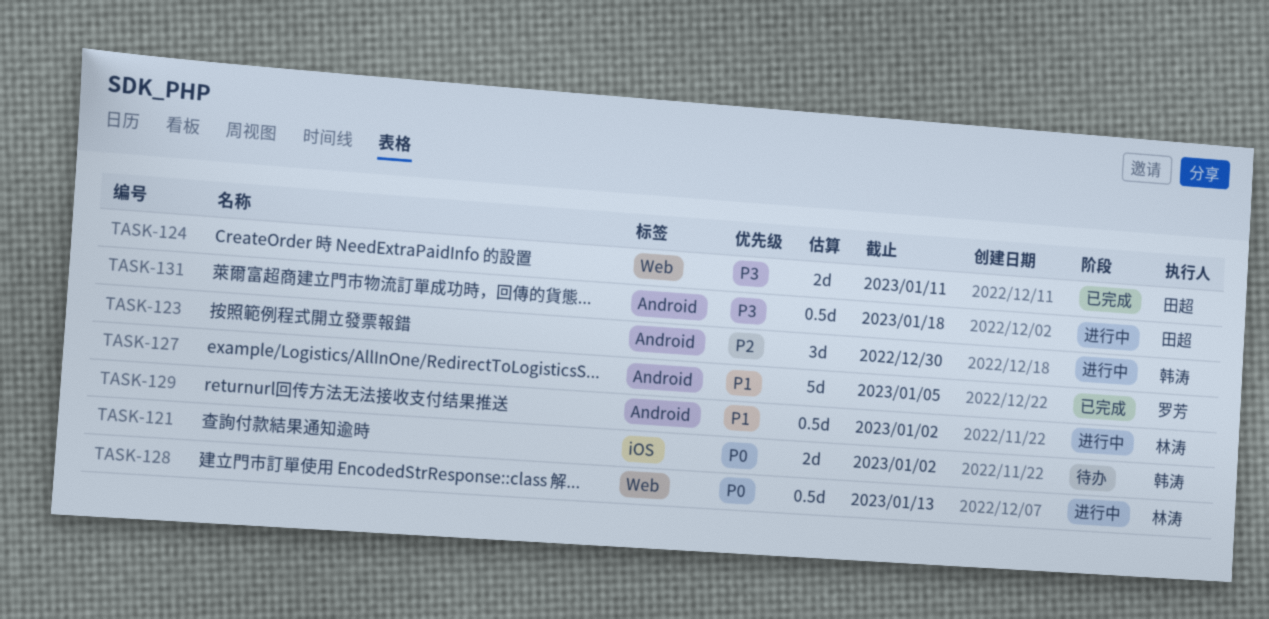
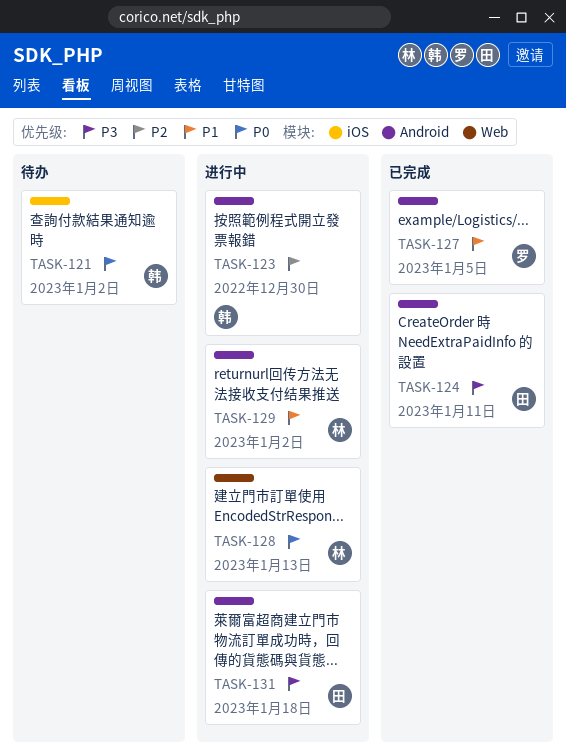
TASK-124, label: Web -> Android

